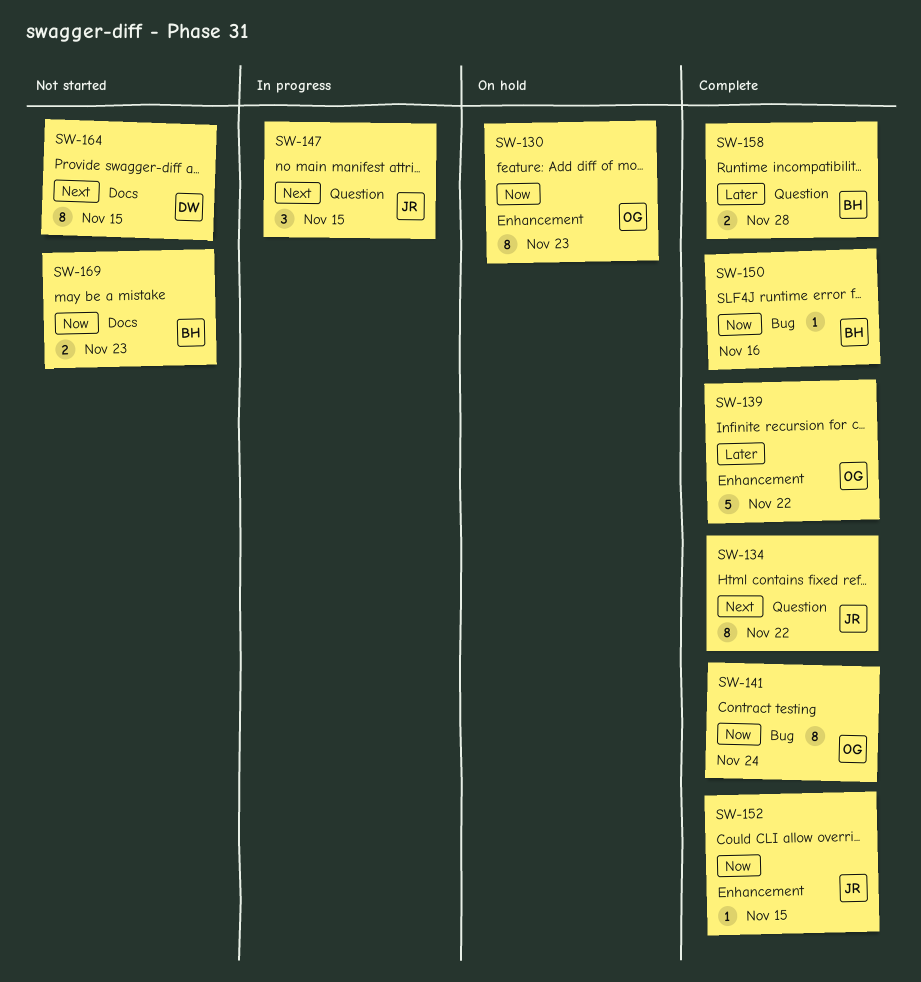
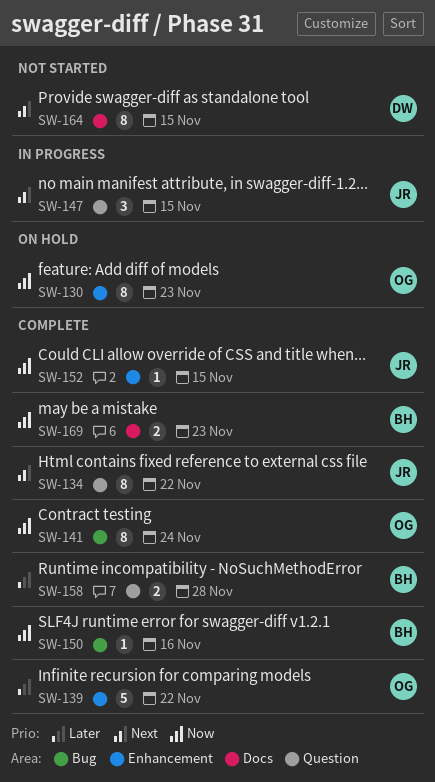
SW-169, status: Not started -> Complete

